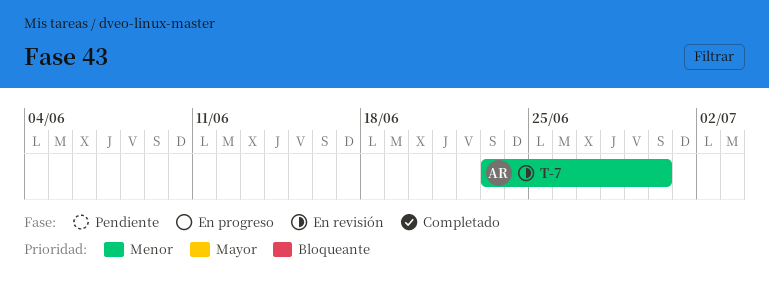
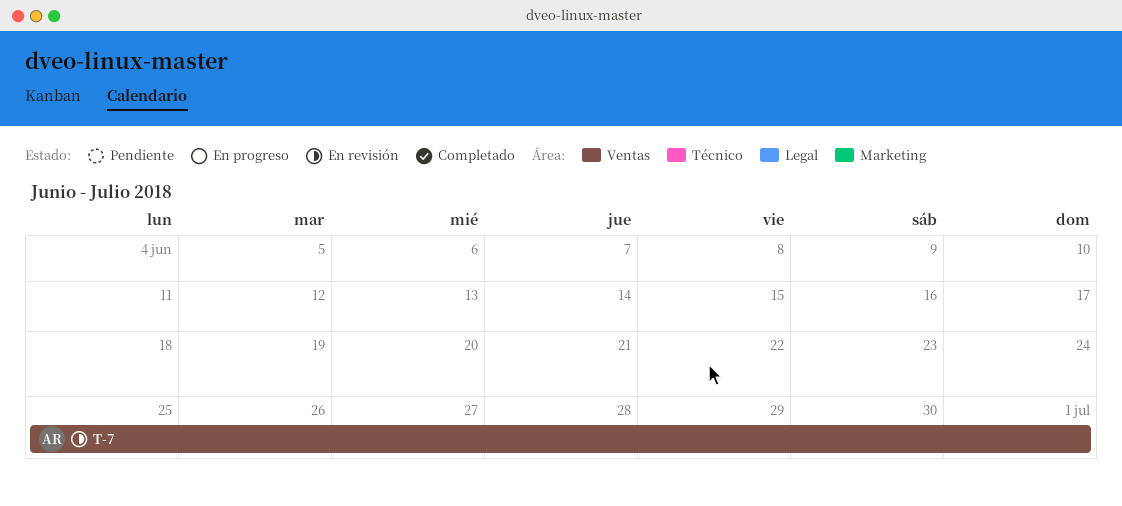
T-7, start: Jun 23 -> Jun 25
T-7, due: Jun 30 -> Jul 1

